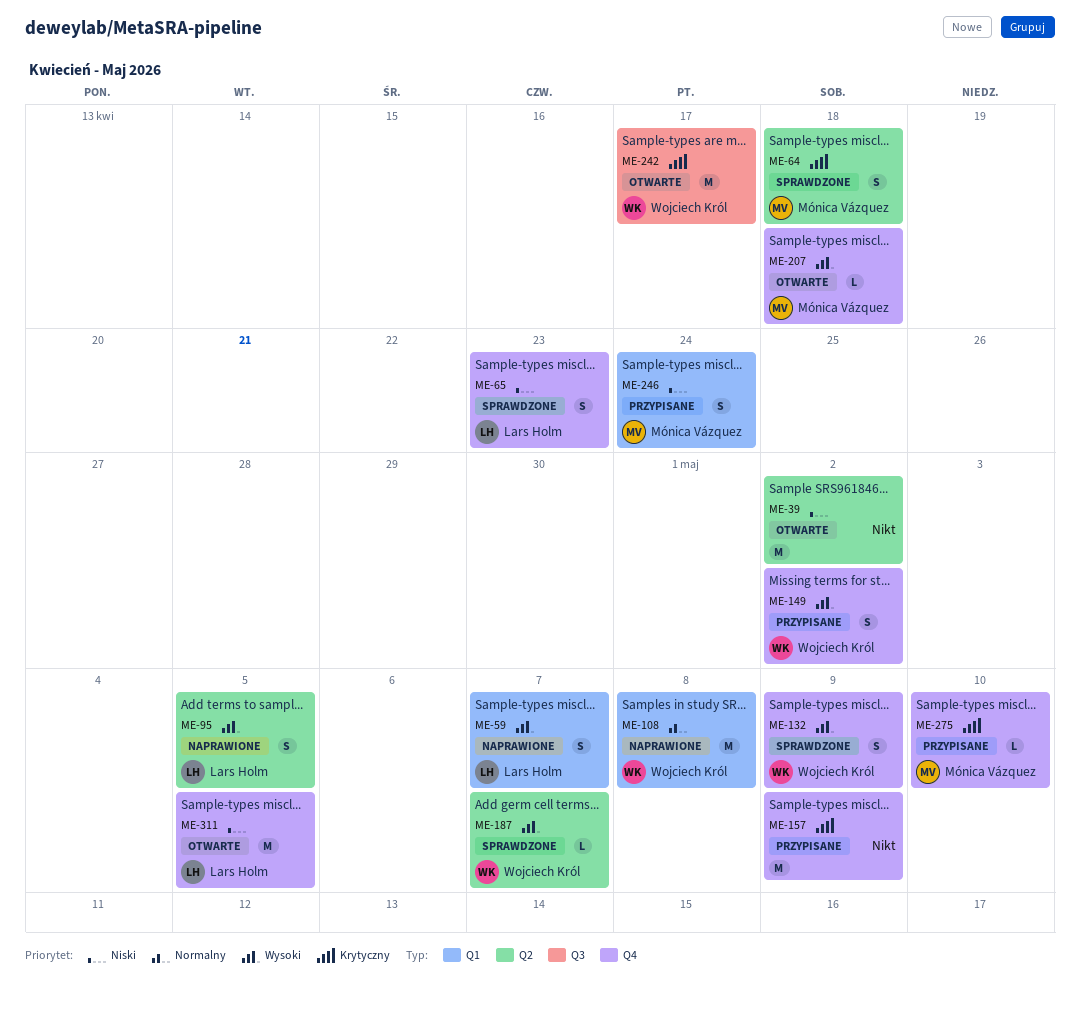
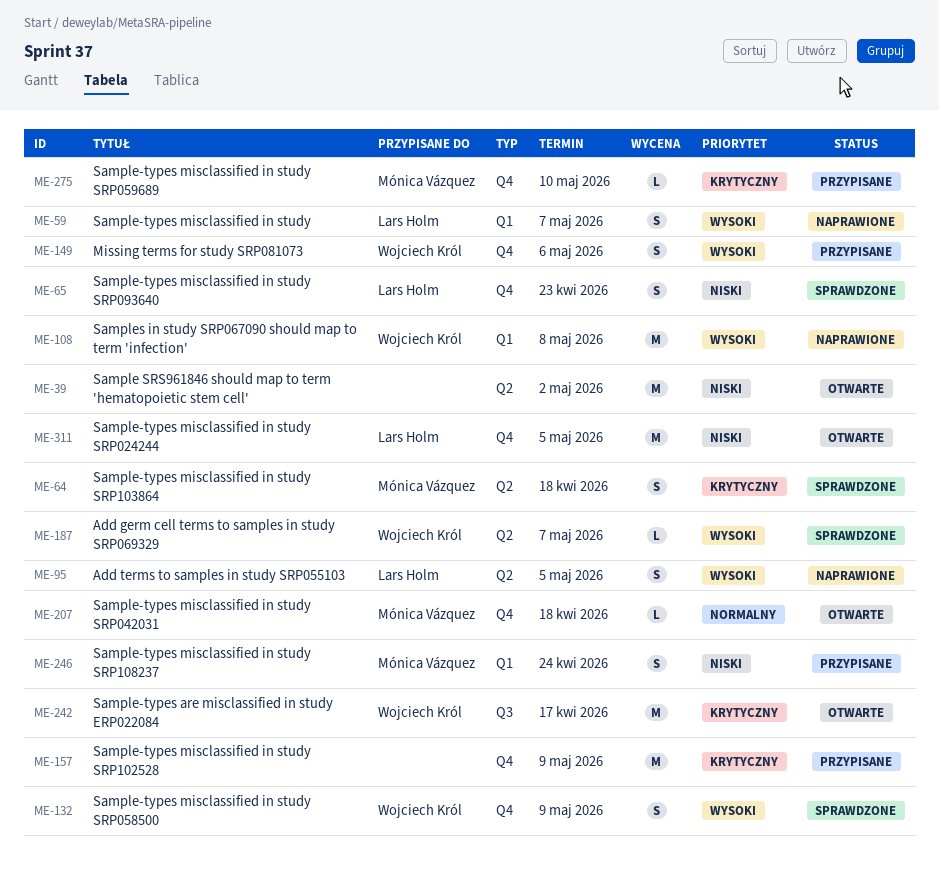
ME-108, priority: Normalny -> Wysoki
ME-149, due: May 2 -> May 6
ME-207, priority: Wysoki -> Normalny

